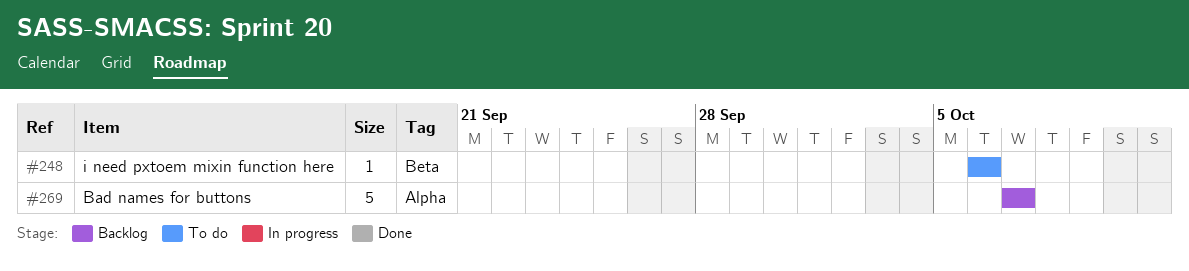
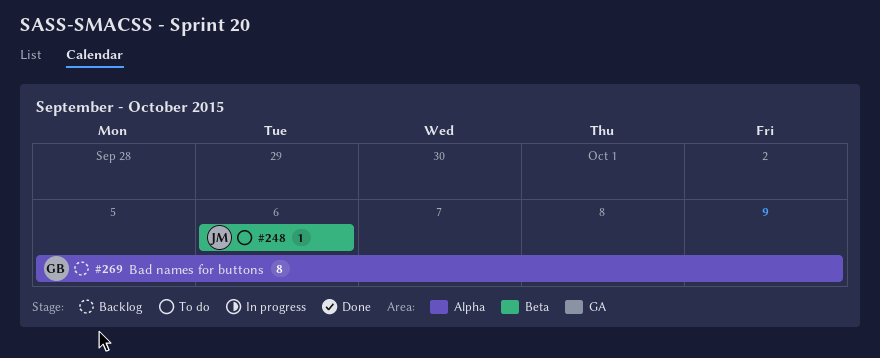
#269, estimate: 5 -> 8
#269, start: Oct 7 -> Oct 5
#269, due: Oct 7 -> Oct 9

